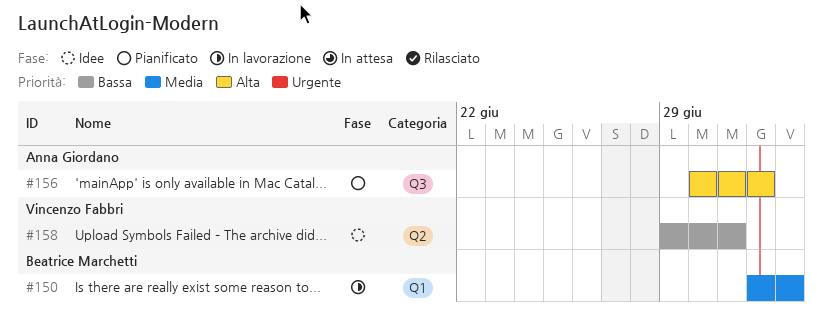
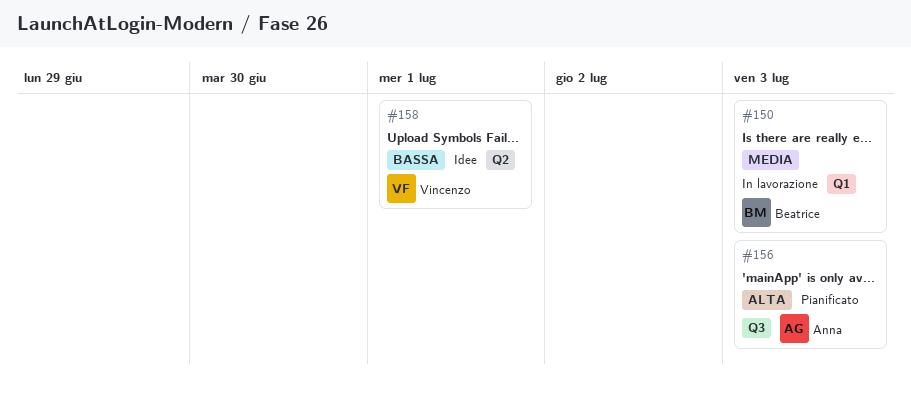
#156, due: Jul 2 -> Jul 3

